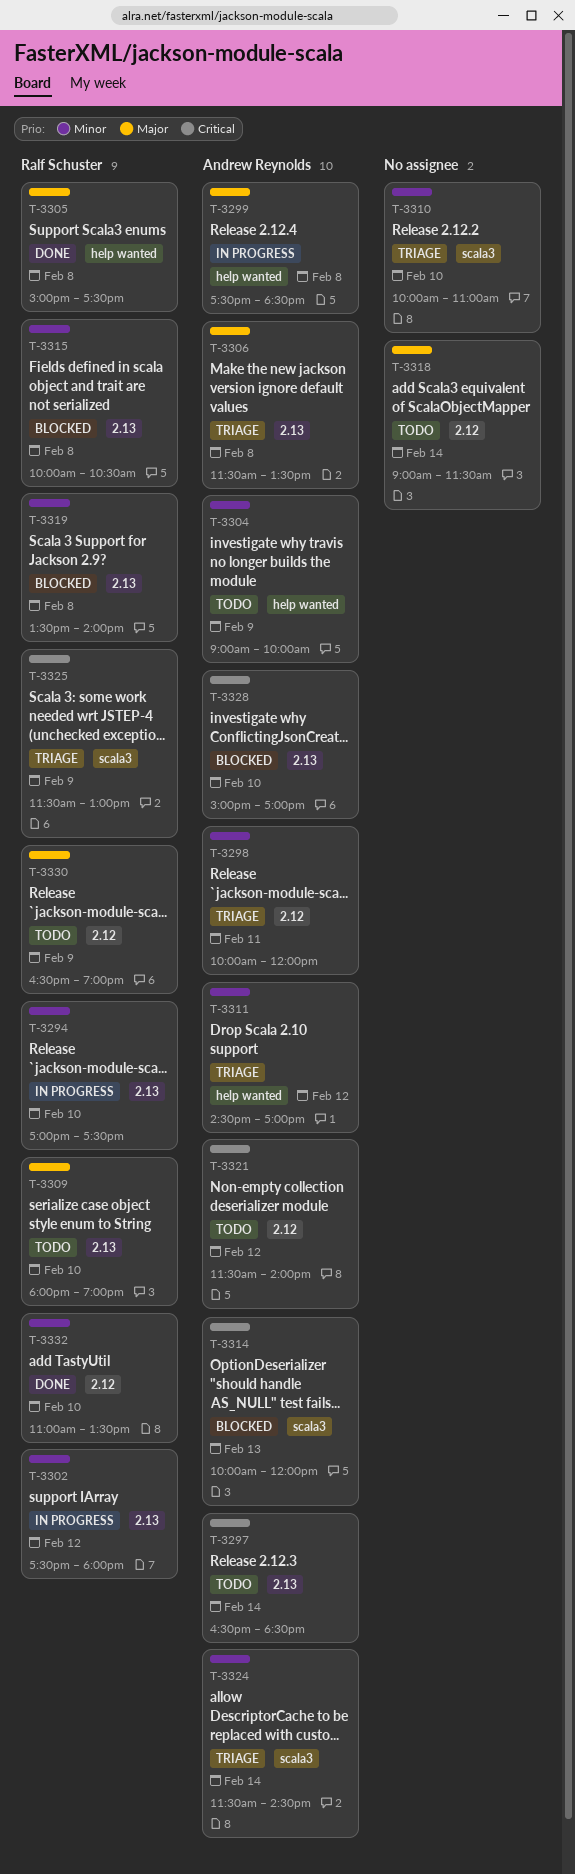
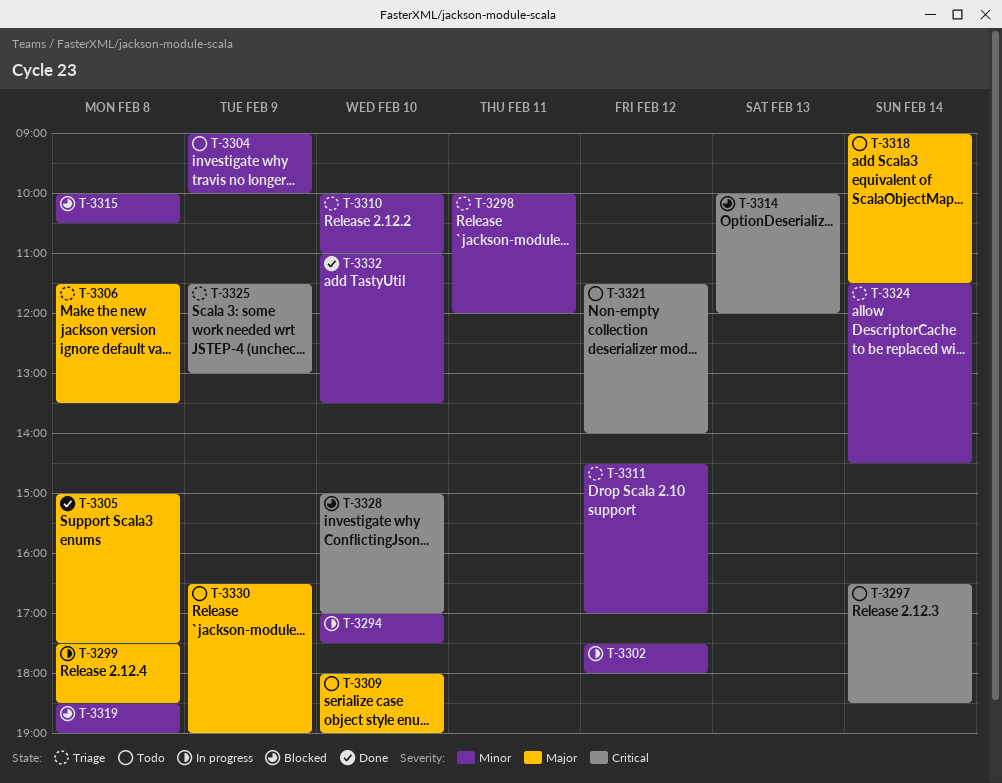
T-3319, begins: 13:30 -> 18:30
T-3319, ends: 14:00 -> 19:00

